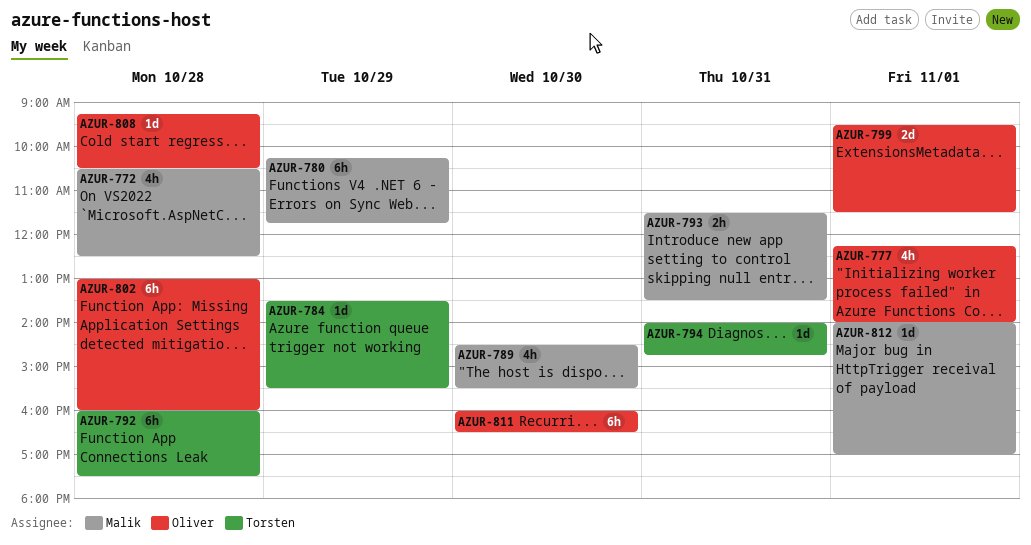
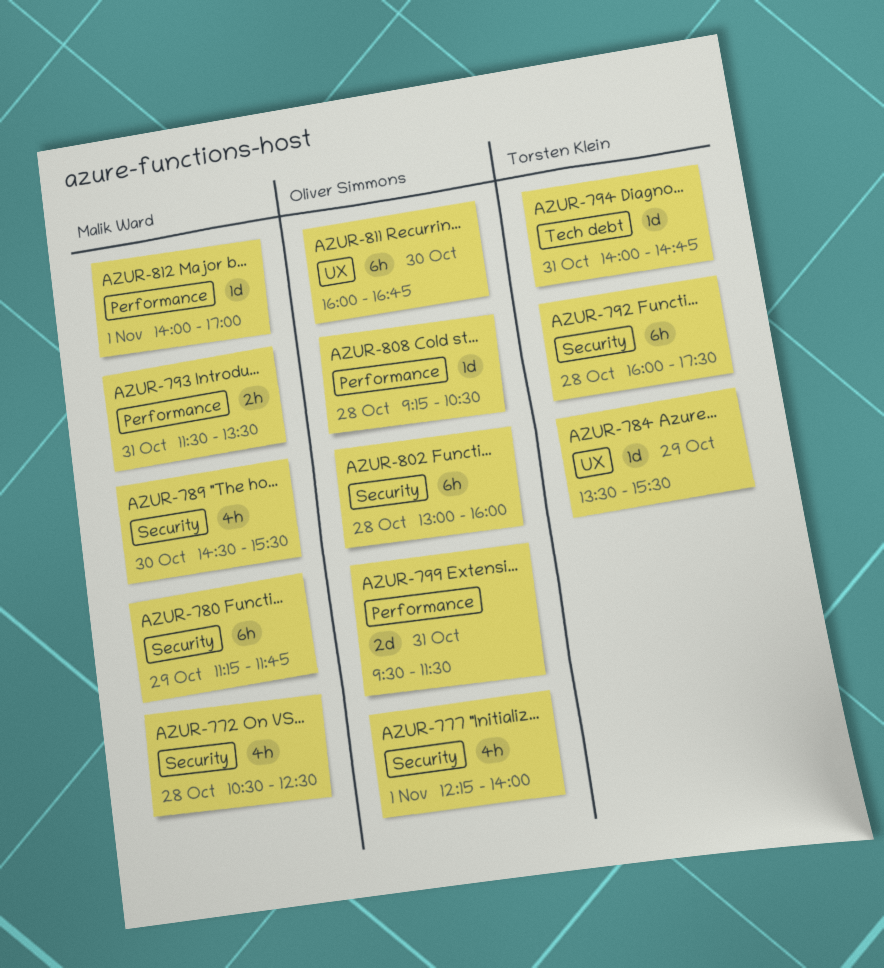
AZUR-780, begins: 10:15 -> 11:15
AZUR-799, day: Nov 1 -> Oct 31
AZUR-811, ends: 16:30 -> 16:45

